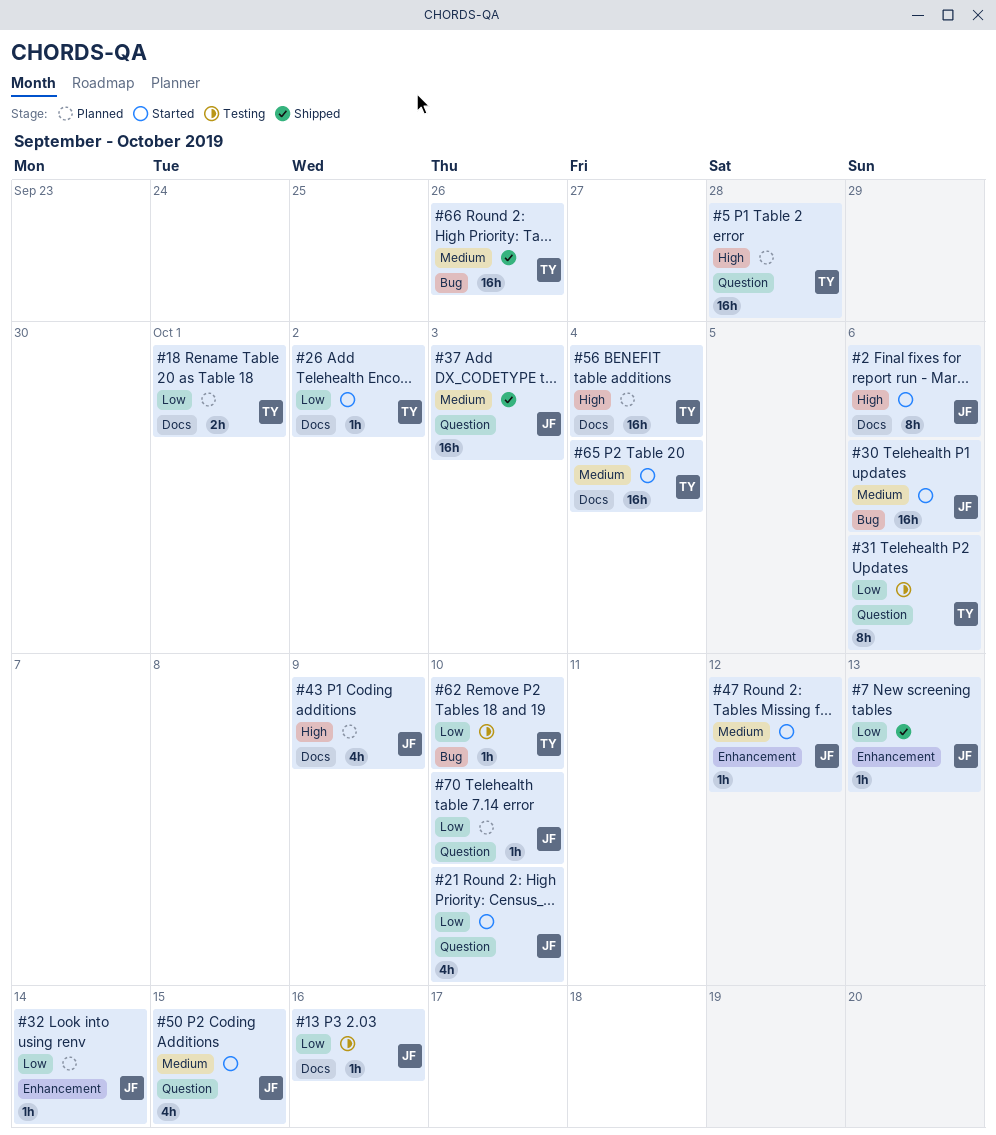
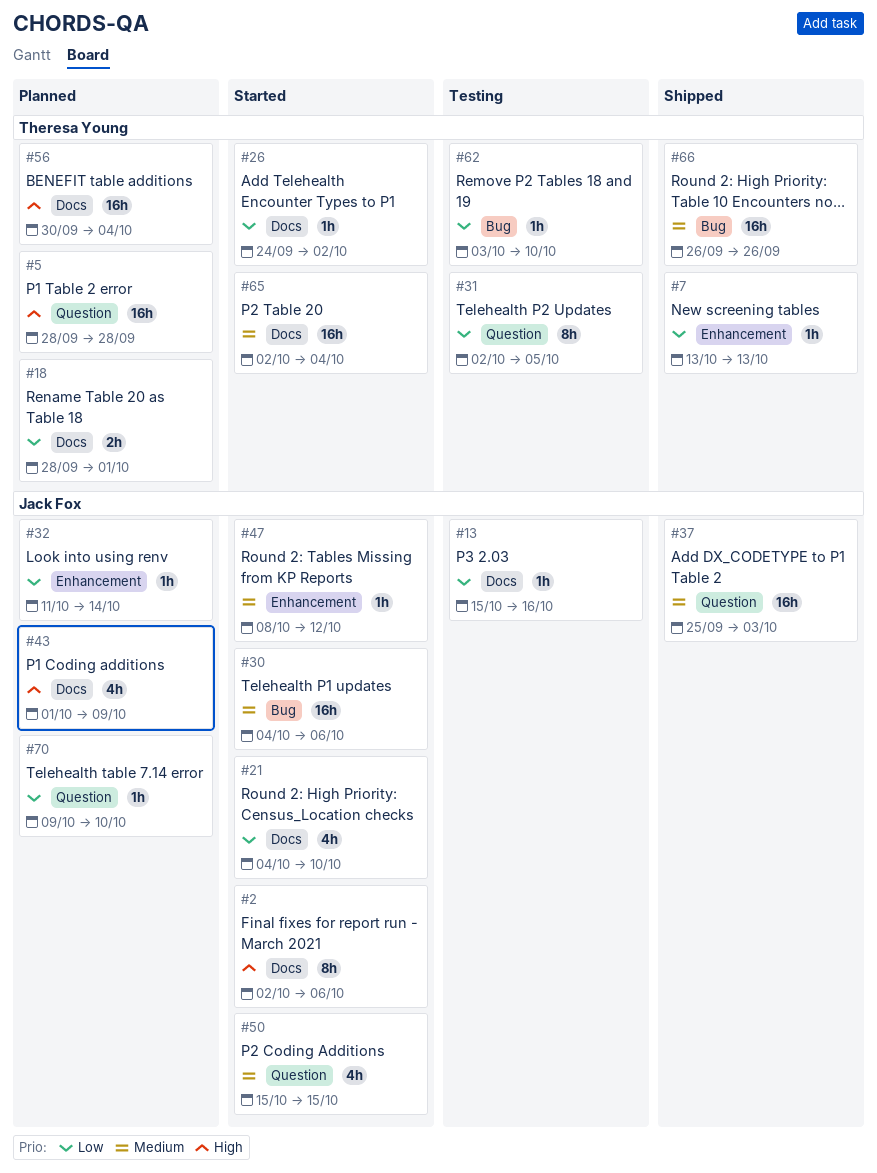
#7, owner: Jack Fox -> Theresa Young
#21, label: Question -> Docs
#31, due: Oct 6 -> Oct 5

